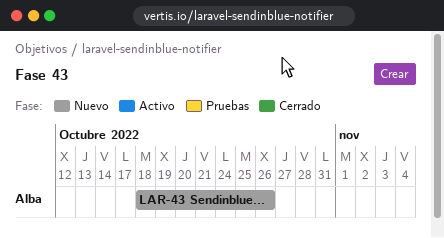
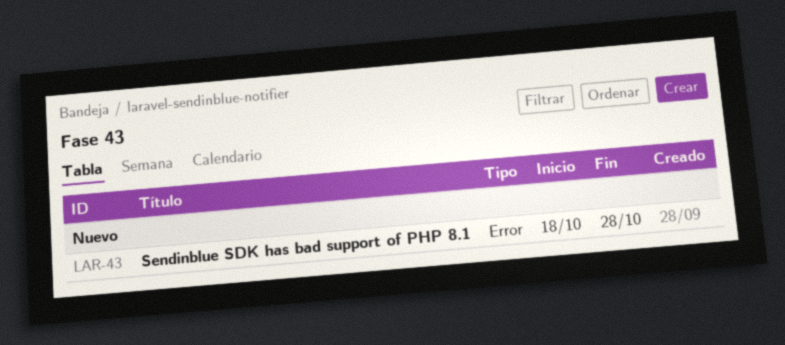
LAR-43, due: Oct 26 -> Oct 28

